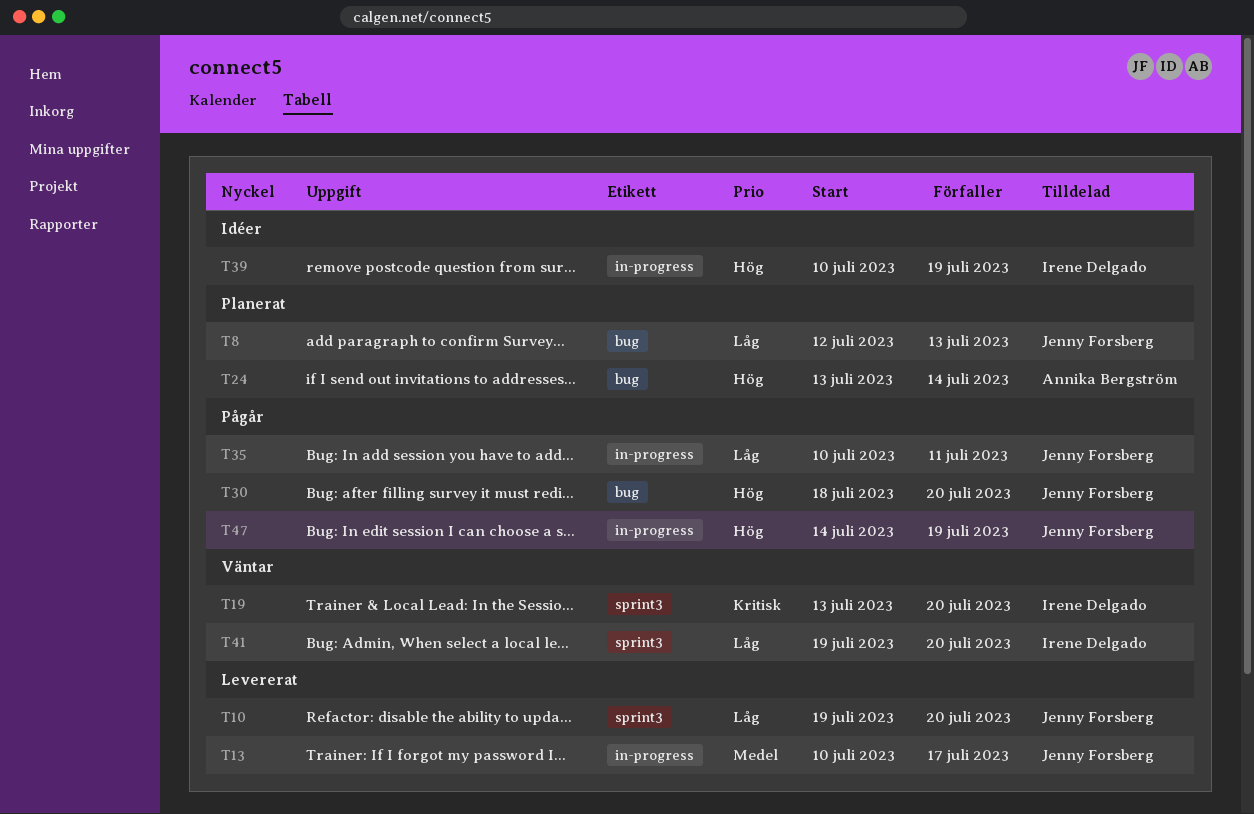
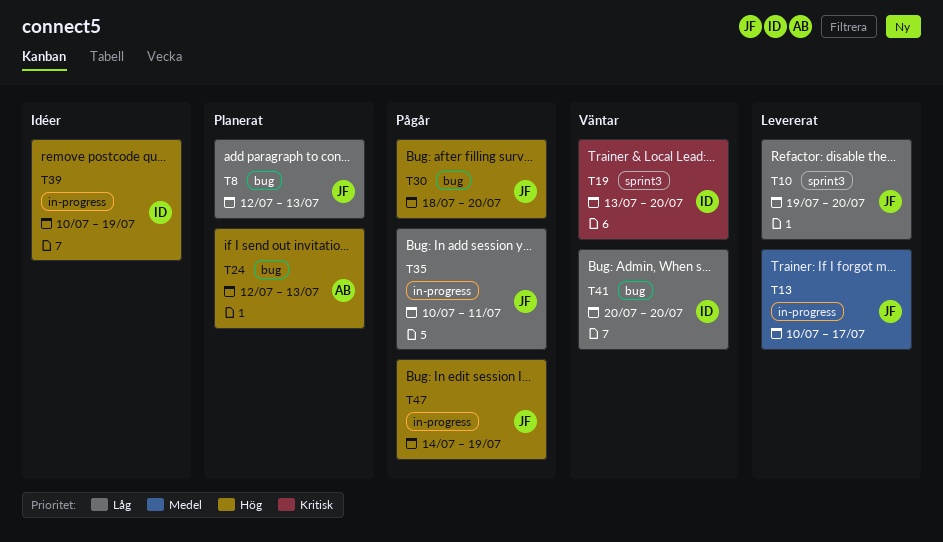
T24, start: Jul 13 -> Jul 12
T24, due: Jul 14 -> Jul 13
T41, label: sprint3 -> bug
T41, start: Jul 19 -> Jul 20

